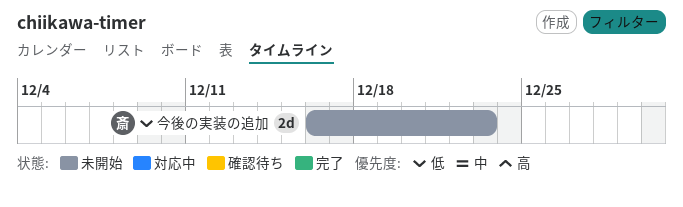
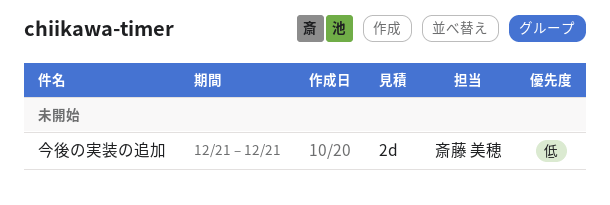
今後の実装の追加, start: Dec 16 -> Dec 21
今後の実装の追加, due: Dec 23 -> Dec 21

